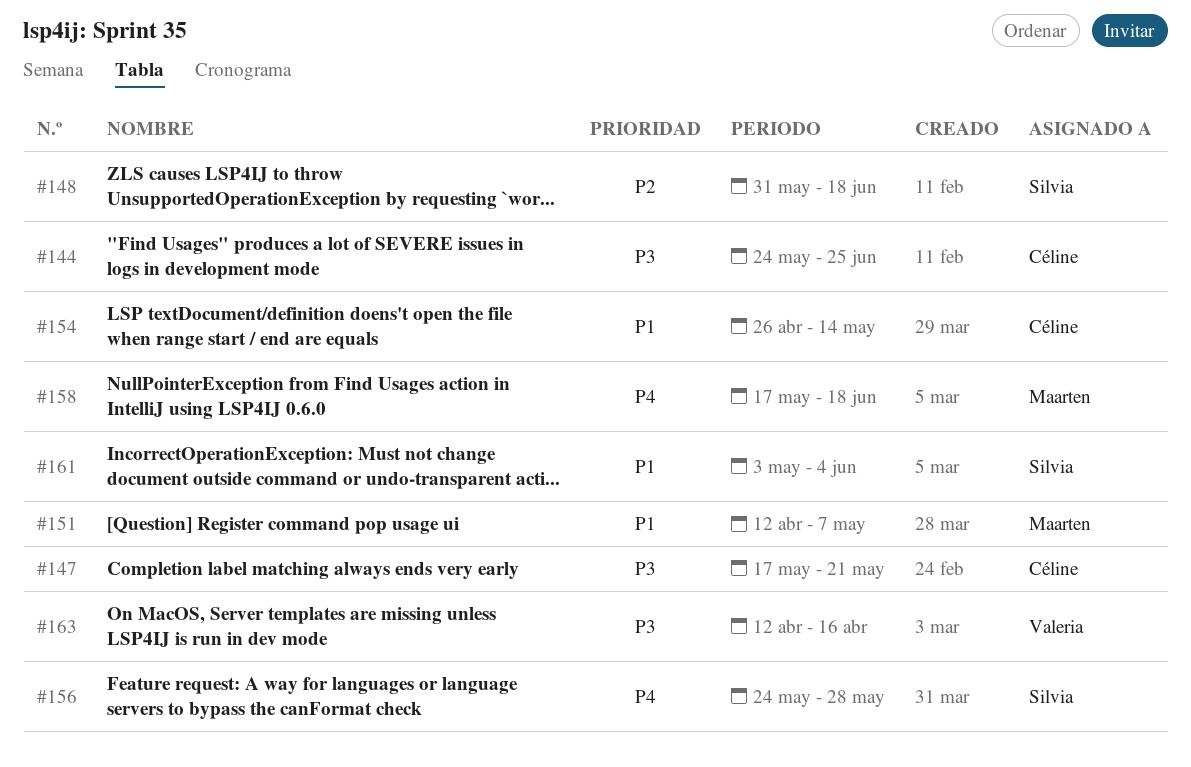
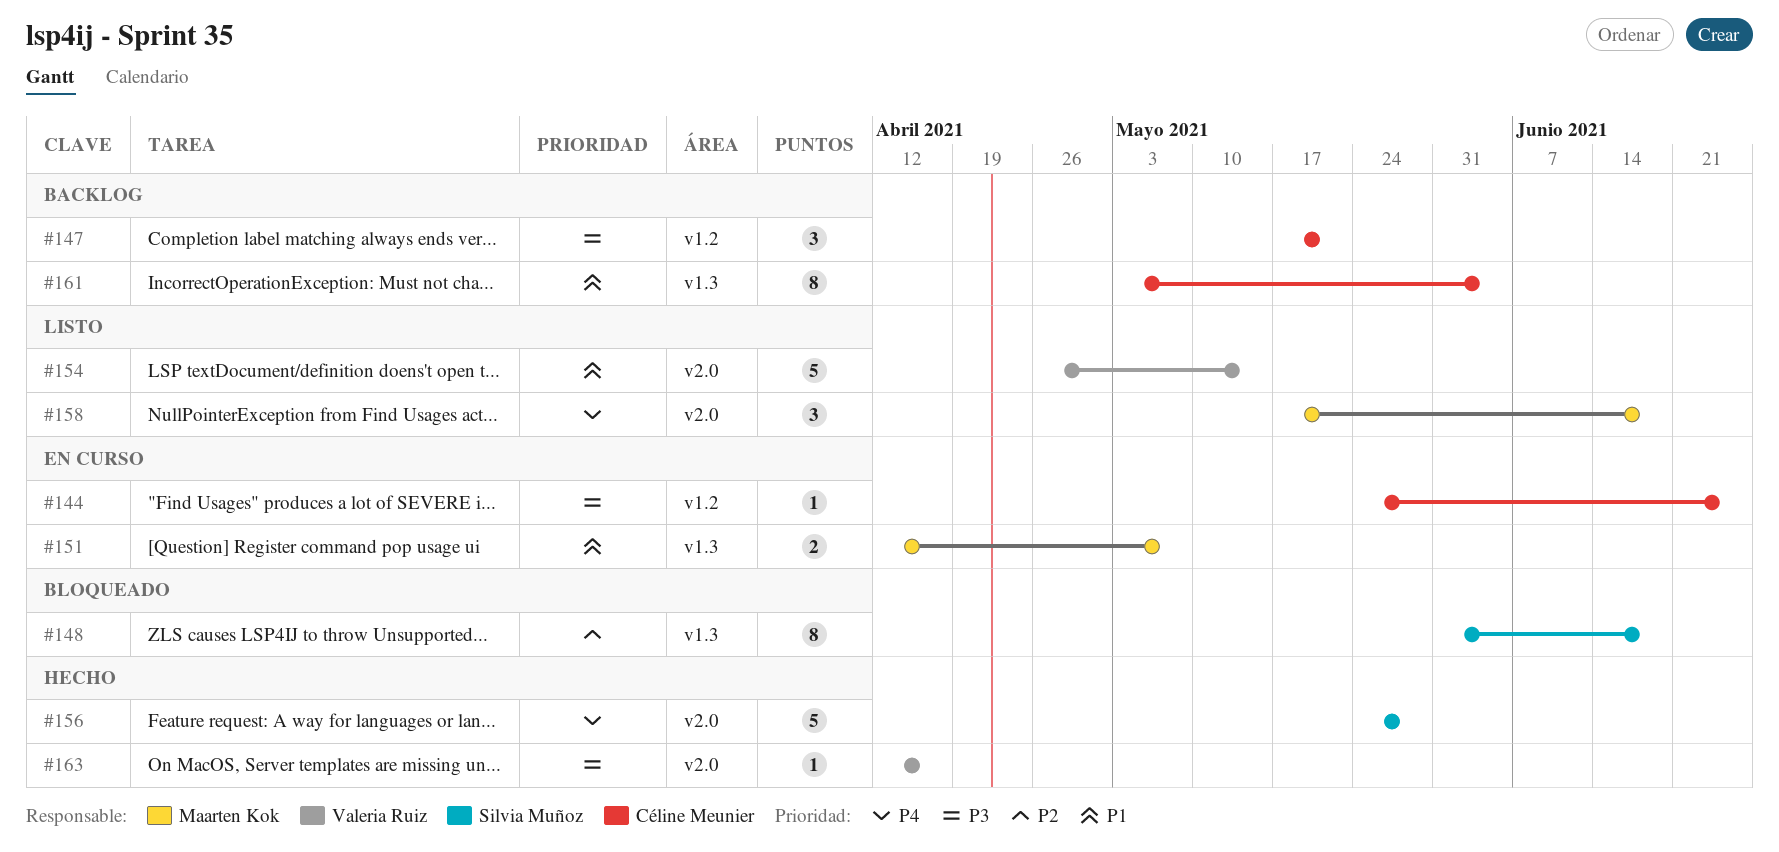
#154, owner: Céline Meunier -> Valeria Ruiz
#161, owner: Silvia Muñoz -> Céline Meunier

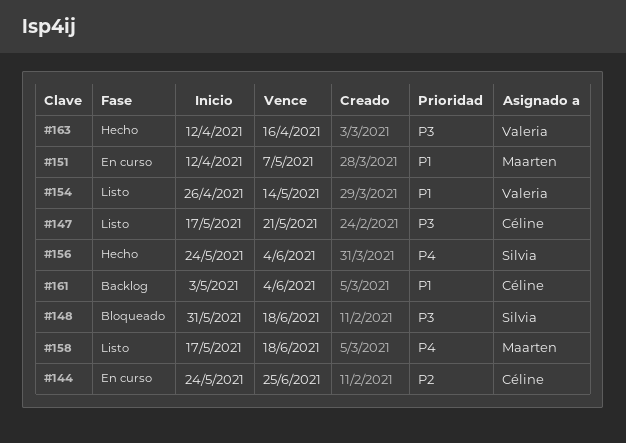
#144, priority: P3 -> P2
#147, status: Backlog -> Listo
#148, priority: P2 -> P3
#156, due: May 28 -> Jun 4

